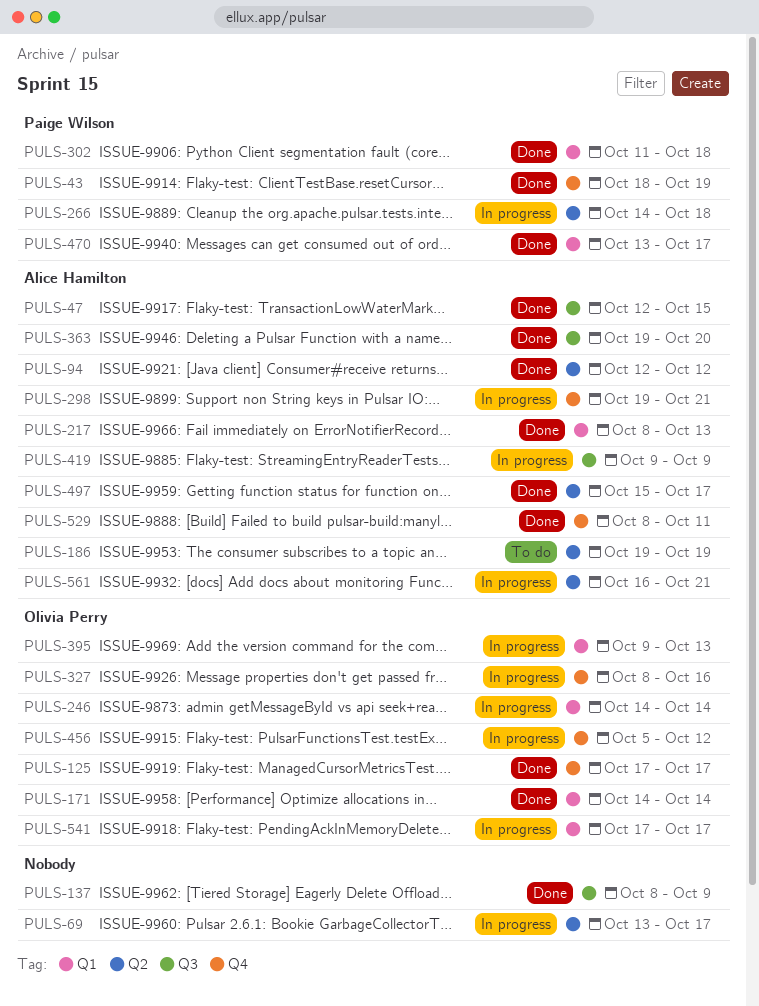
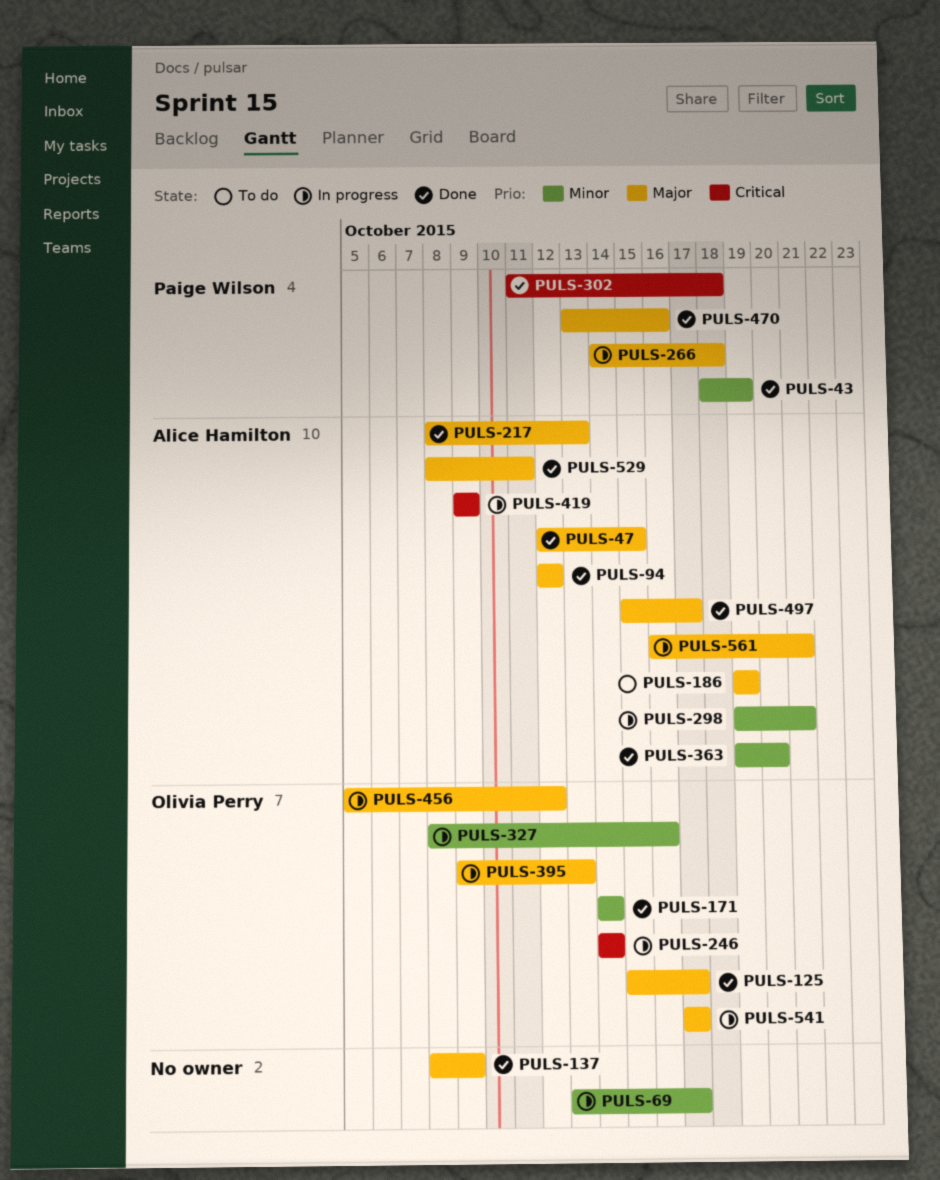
PULS-125, start: Oct 17 -> Oct 15
PULS-470, due: Oct 17 -> Oct 16

